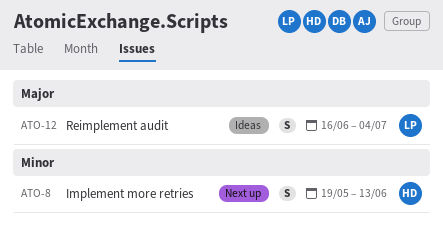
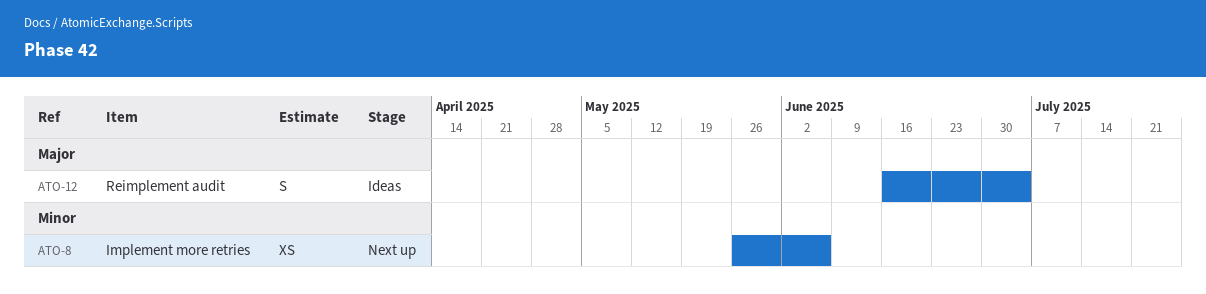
ATO-8, estimate: S -> XS
ATO-8, start: May 19 -> May 26
ATO-8, due: Jun 13 -> Jun 6

